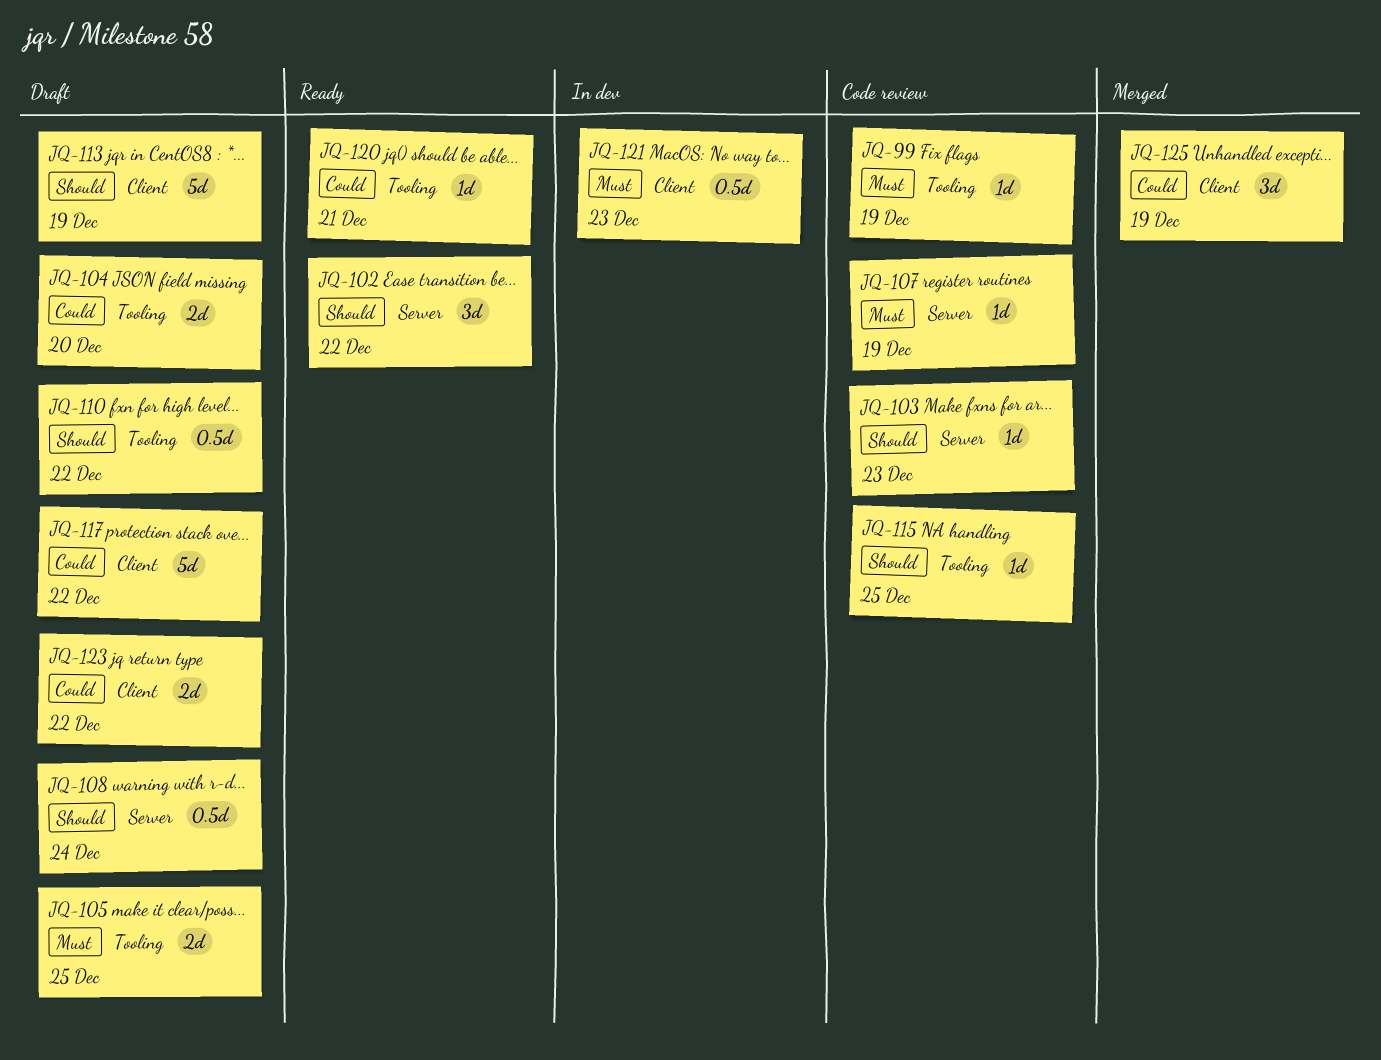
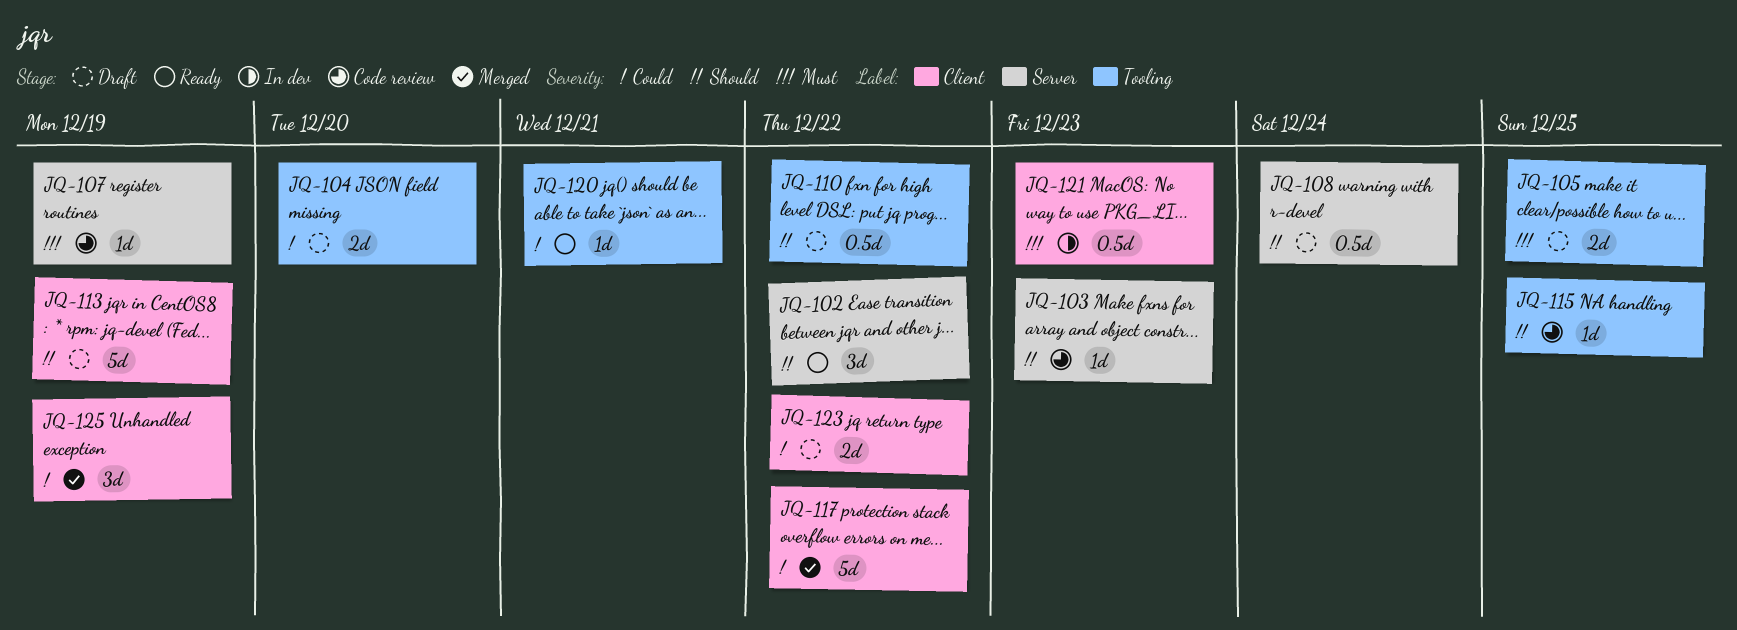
JQ-99: present -> none
JQ-117, status: Draft -> Merged

